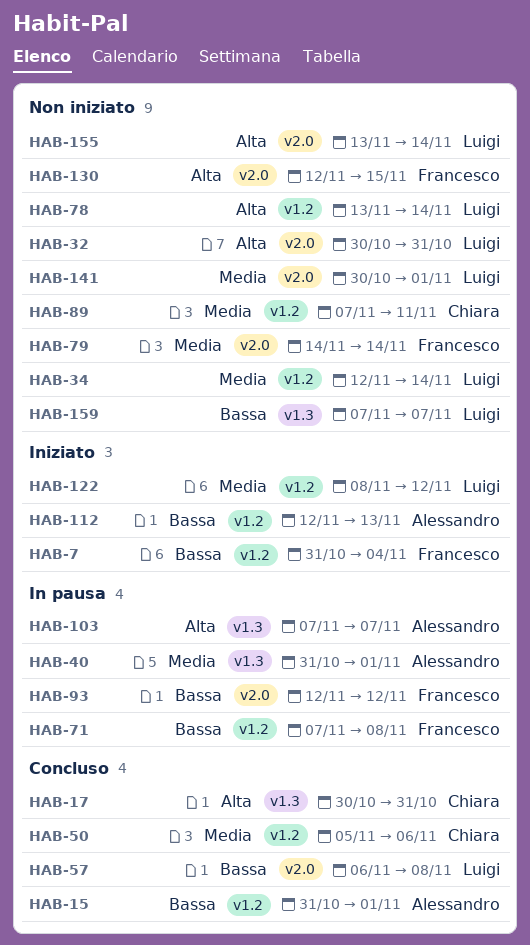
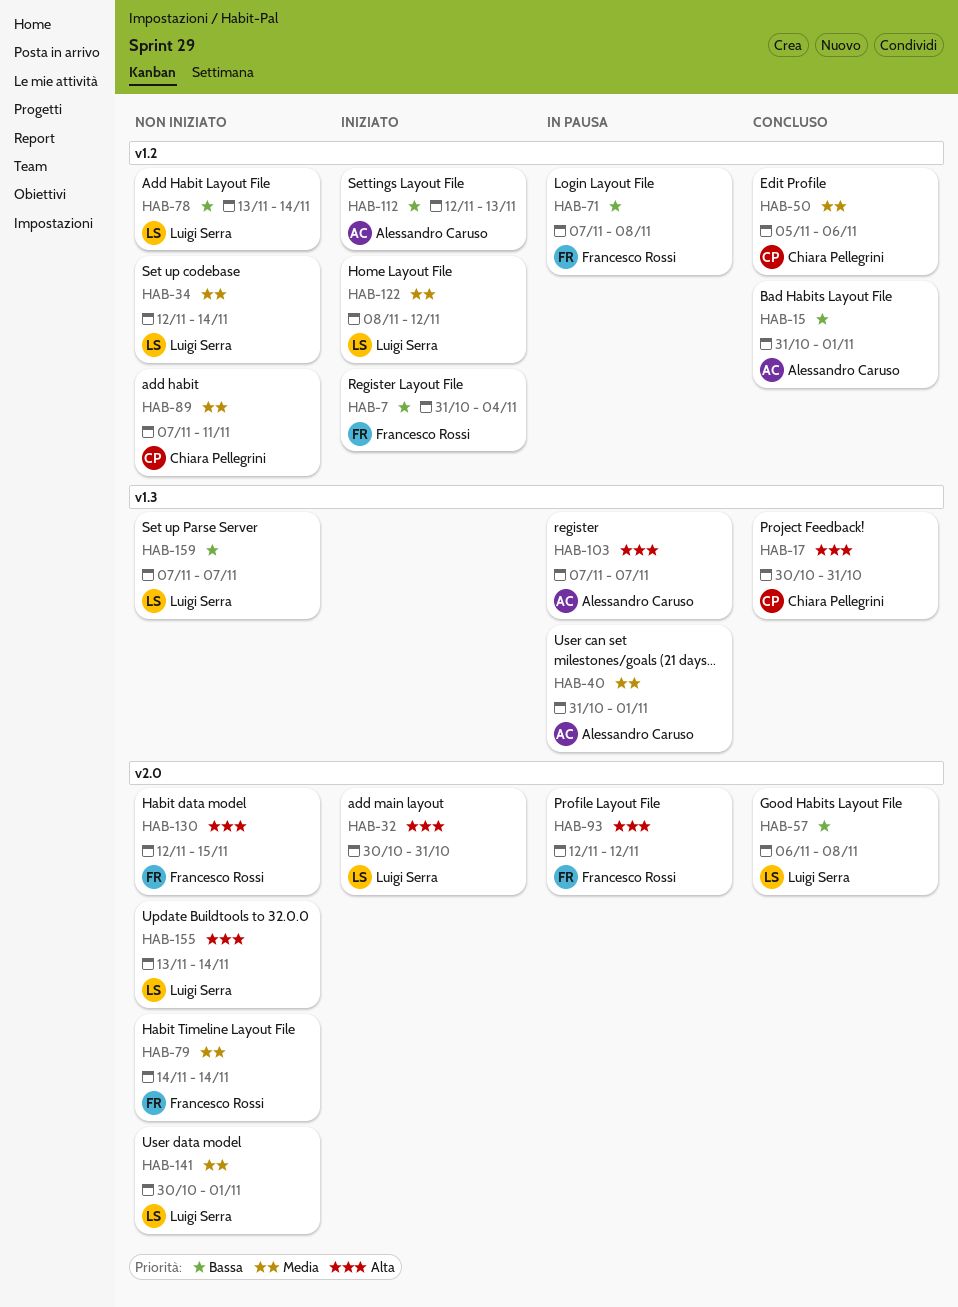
HAB-32, status: Non iniziato -> Iniziato
HAB-78, priority: Alta -> Bassa
HAB-93, priority: Bassa -> Alta

